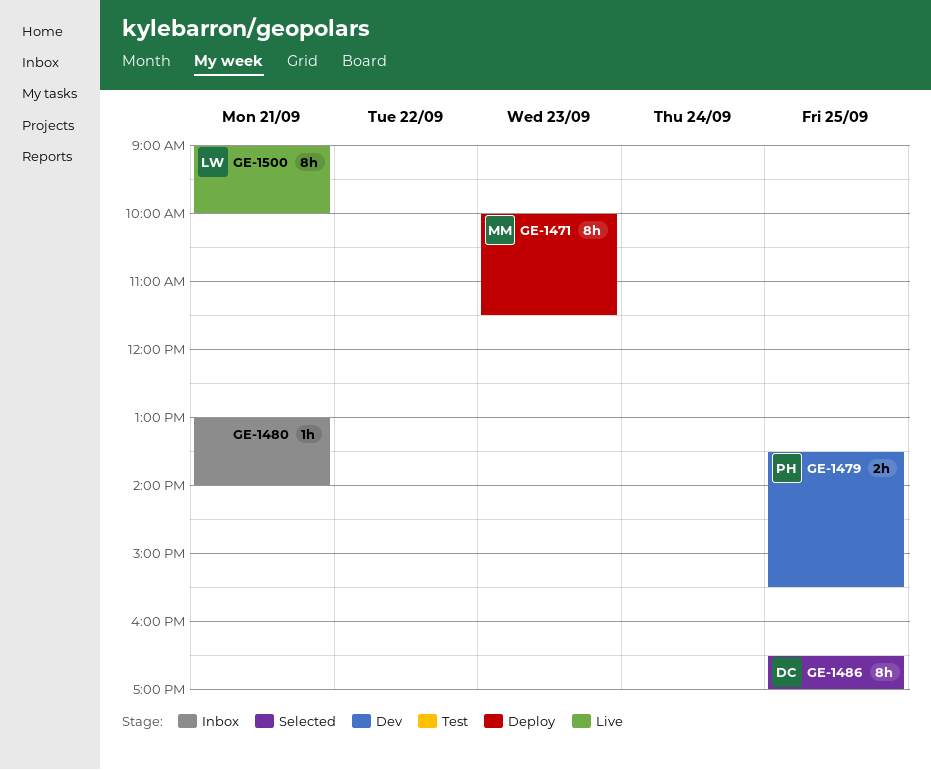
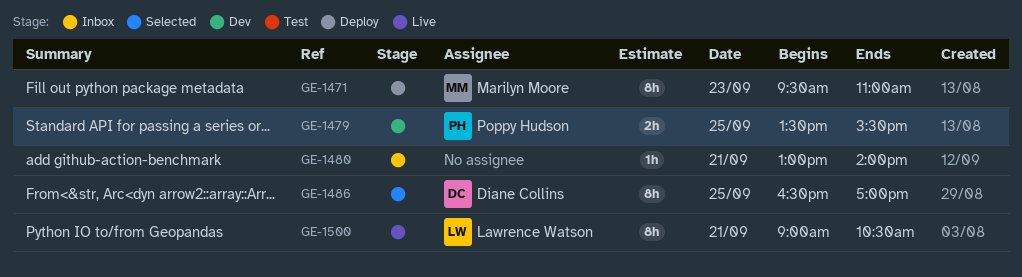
GE-1471, begins: 10:00 -> 09:30
GE-1471, ends: 11:30 -> 11:00
GE-1500, ends: 10:00 -> 10:30

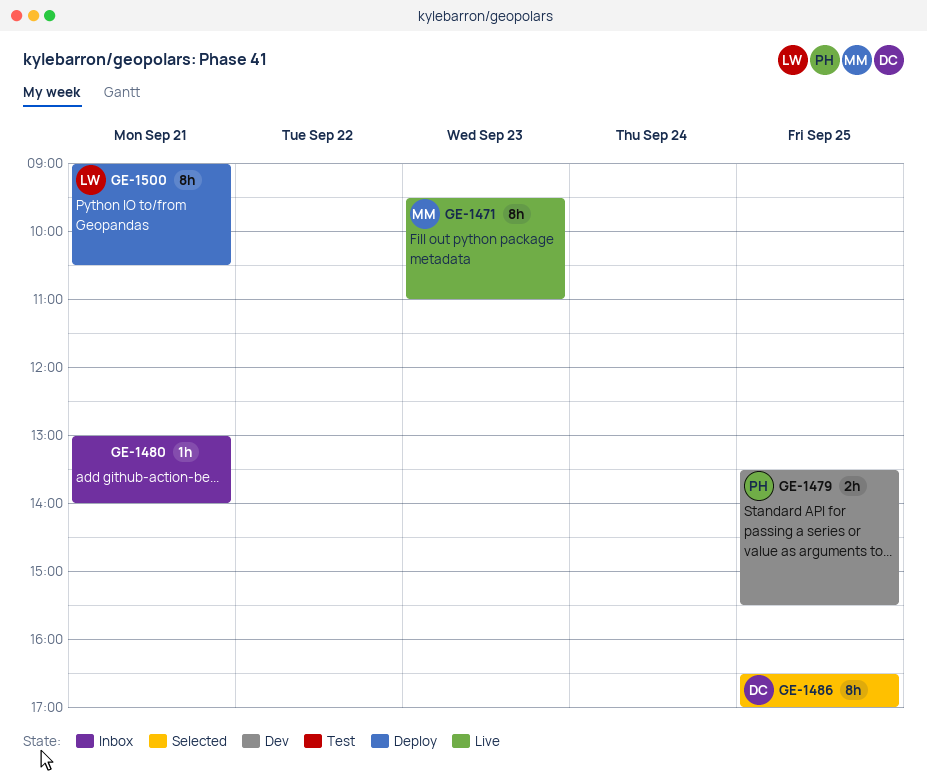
GE-1471, status: Deploy -> Live
GE-1500, status: Live -> Deploy

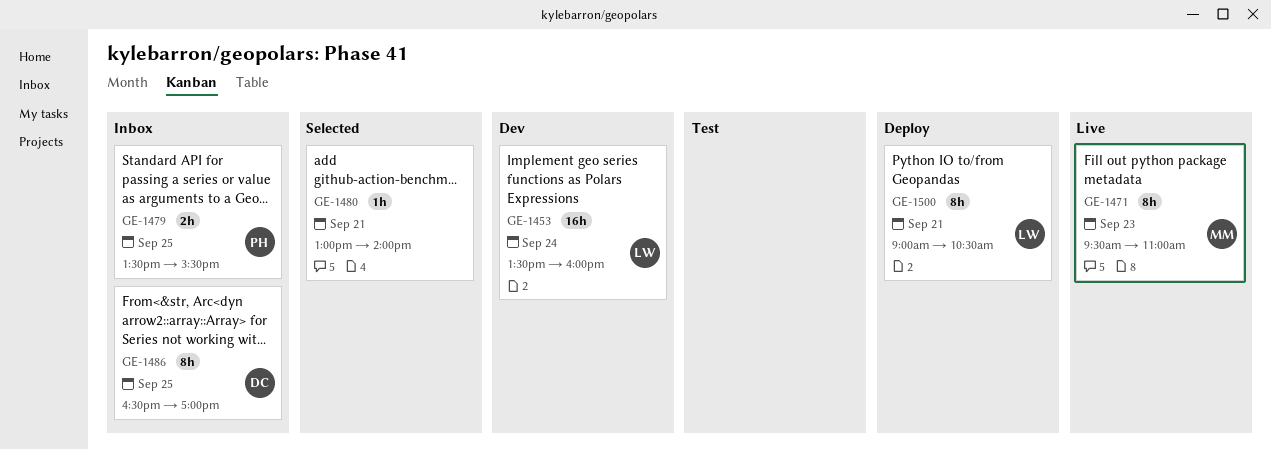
GE-1453: none -> present
GE-1479, status: Dev -> Inbox
GE-1480, status: Inbox -> Selected
GE-1486, status: Selected -> Inbox

